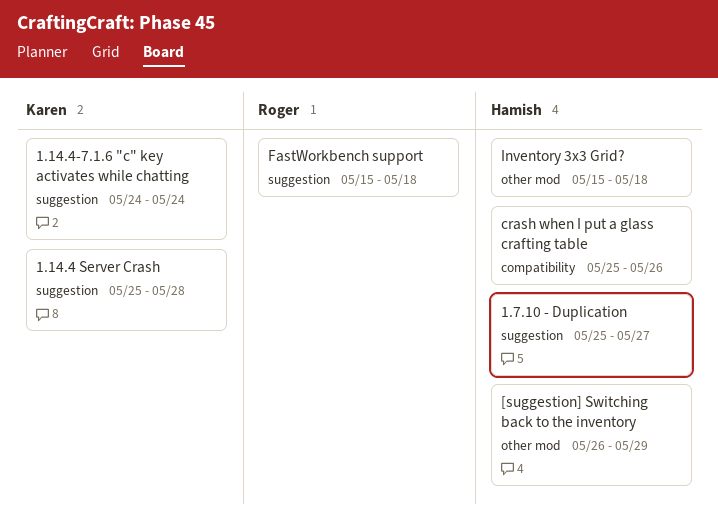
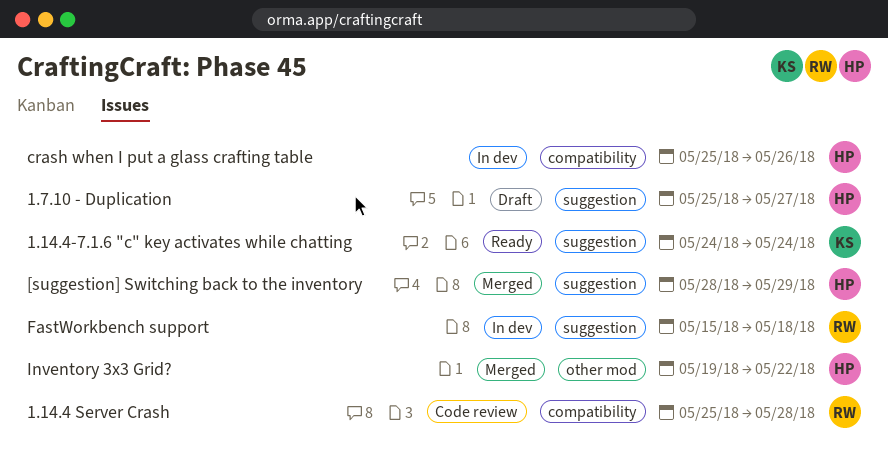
1.14.4 Server Crash, owner: Karen -> Roger
1.14.4 Server Crash, label: suggestion -> compatibility
[suggestion] Switching back to the inventory, label: other mod -> suggestion
[suggestion] Switching back to the inventory, start: May 26 -> May 28
Inventory 3x3 Grid?, start: May 15 -> May 19
Inventory 3x3 Grid?, due: May 18 -> May 22

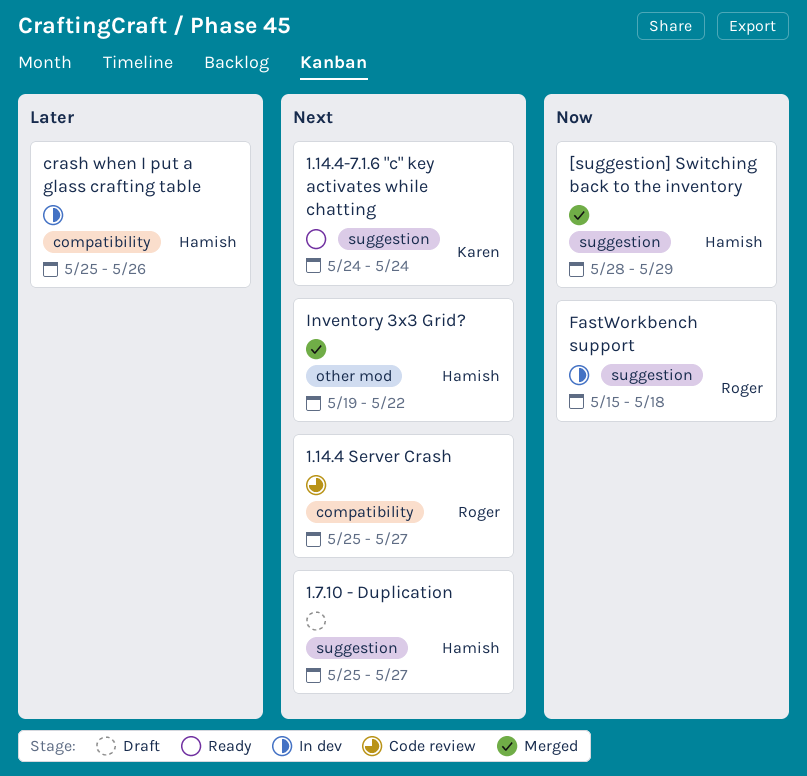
1.14.4 Server Crash, due: May 28 -> May 27

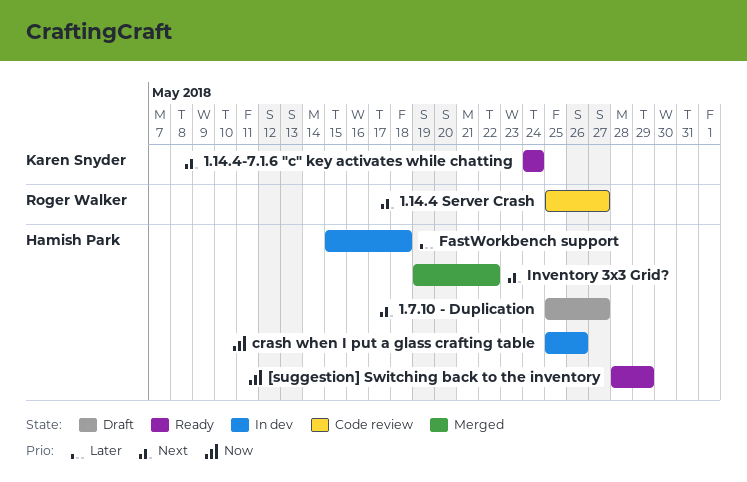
[suggestion] Switching back to the inventory, status: Merged -> Ready
crash when I put a glass crafting table, priority: Later -> Now
FastWorkbench support, owner: Roger Walker -> Hamish Park
FastWorkbench support, priority: Now -> Later

